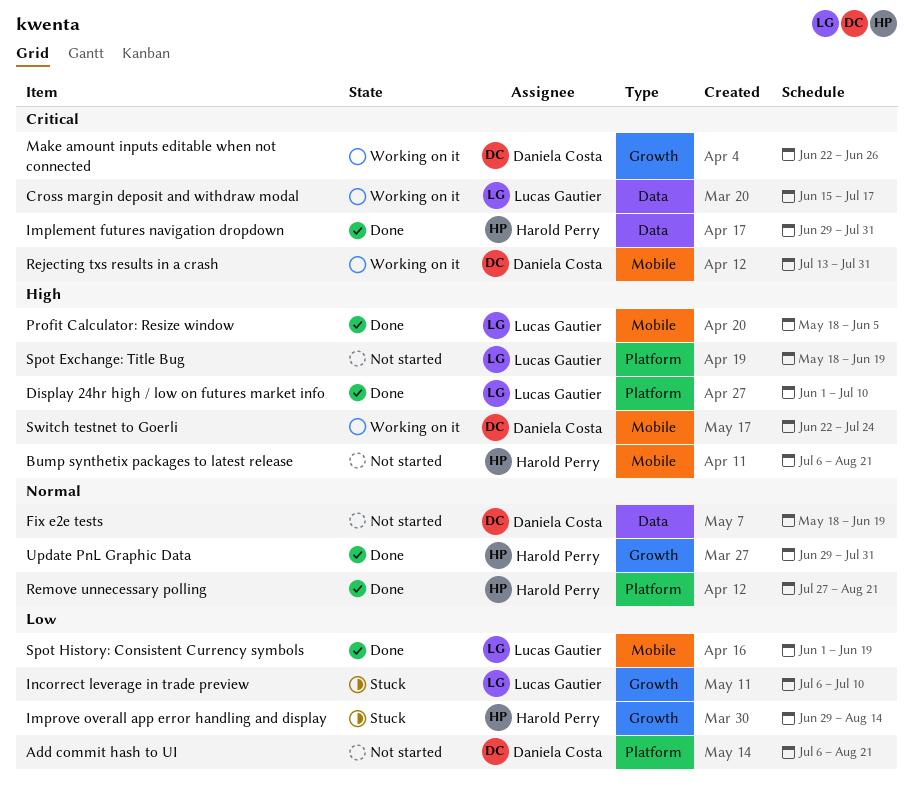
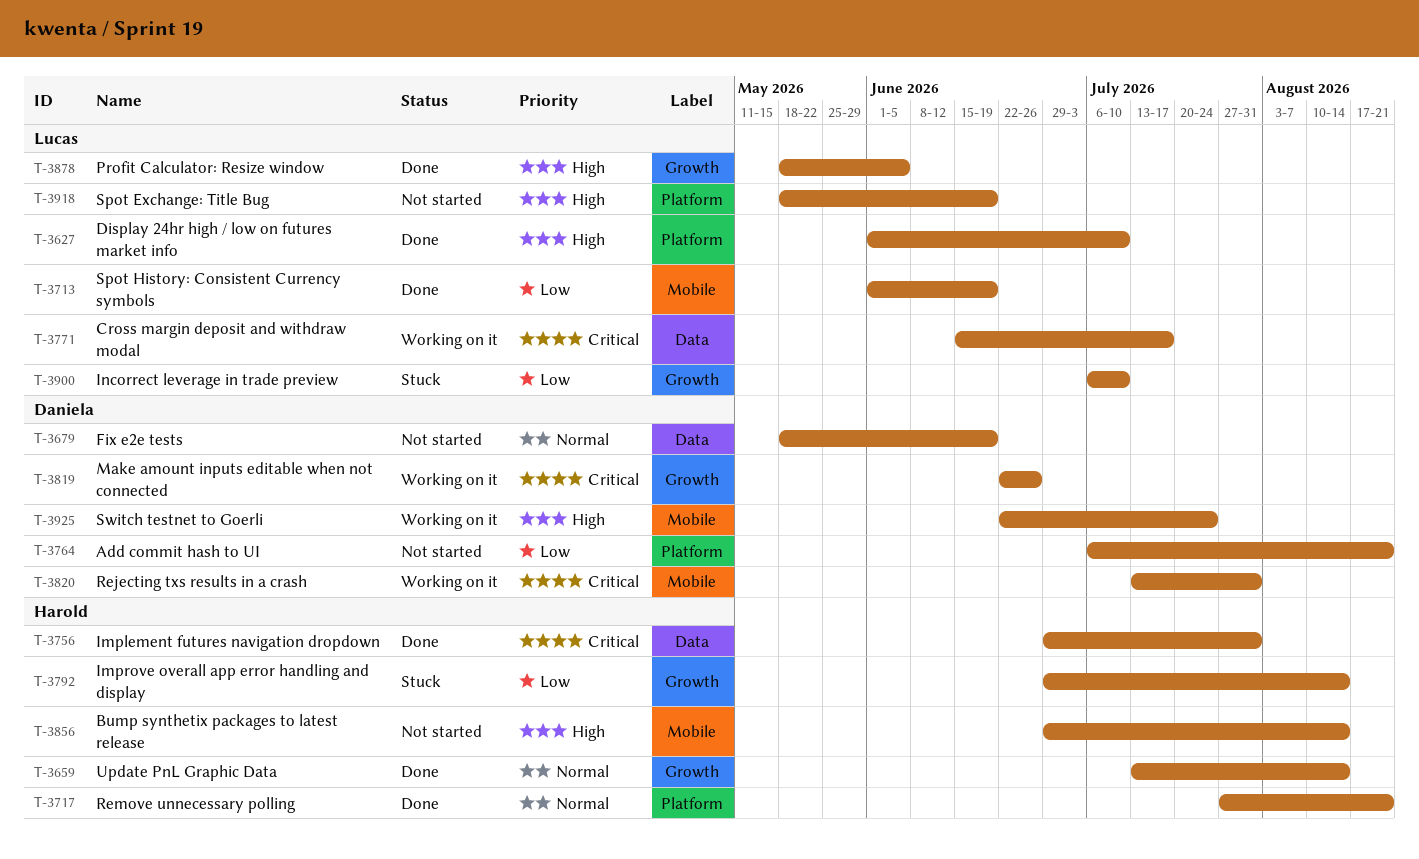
Bump synthetix packages to latest release, start: Jul 6 -> Jun 29
Bump synthetix packages to latest release, due: Aug 21 -> Aug 14
Profit Calculator: Resize window, label: Mobile -> Growth
Update PnL Graphic Data, start: Jun 29 -> Jul 13
Update PnL Graphic Data, due: Jul 31 -> Aug 14

